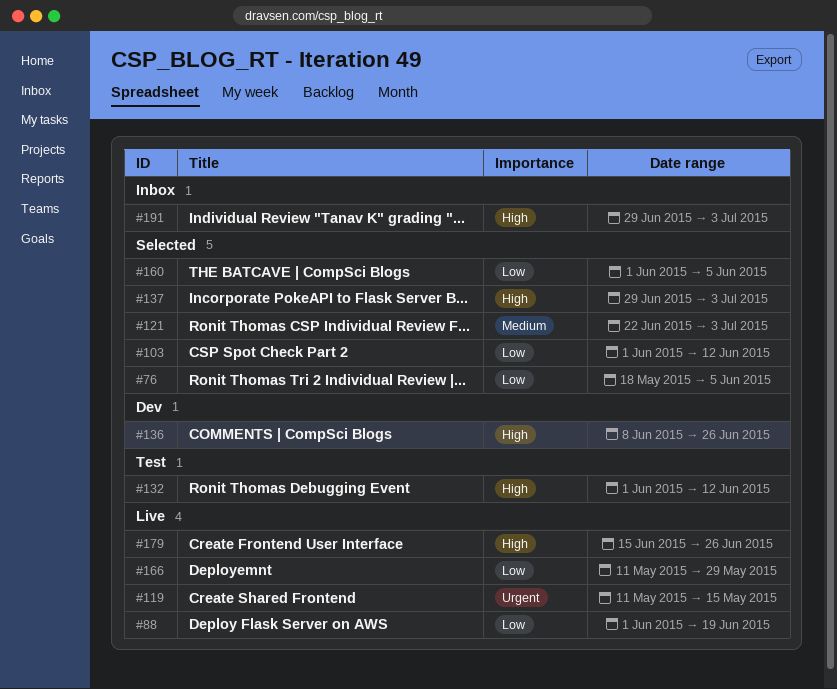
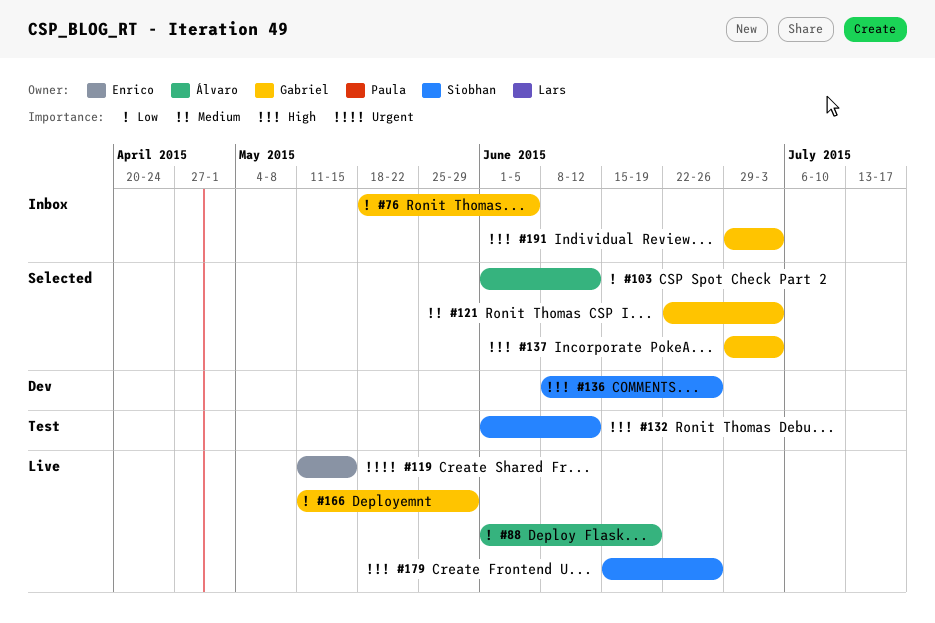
#76, status: Selected -> Inbox
#160: present -> none

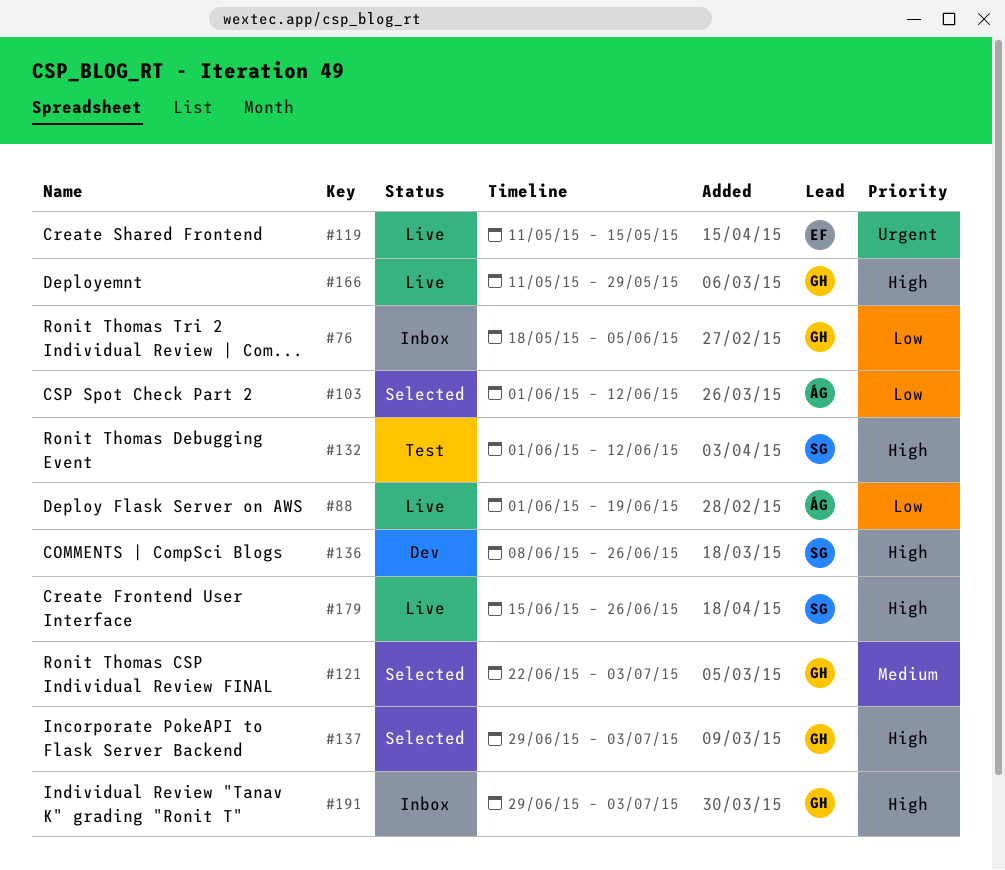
#166, priority: Low -> High

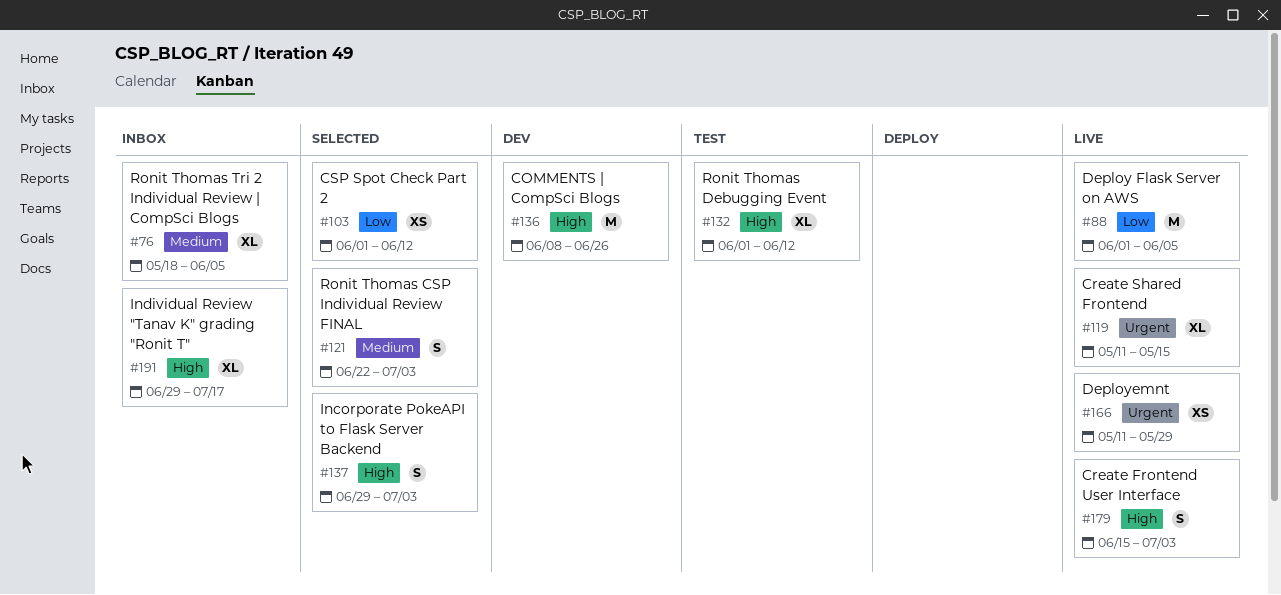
#76, priority: Low -> Medium
#88, due: Jun 19 -> Jun 5
#166, priority: High -> Urgent
#179, due: Jun 26 -> Jul 3
#191, due: Jul 3 -> Jul 17

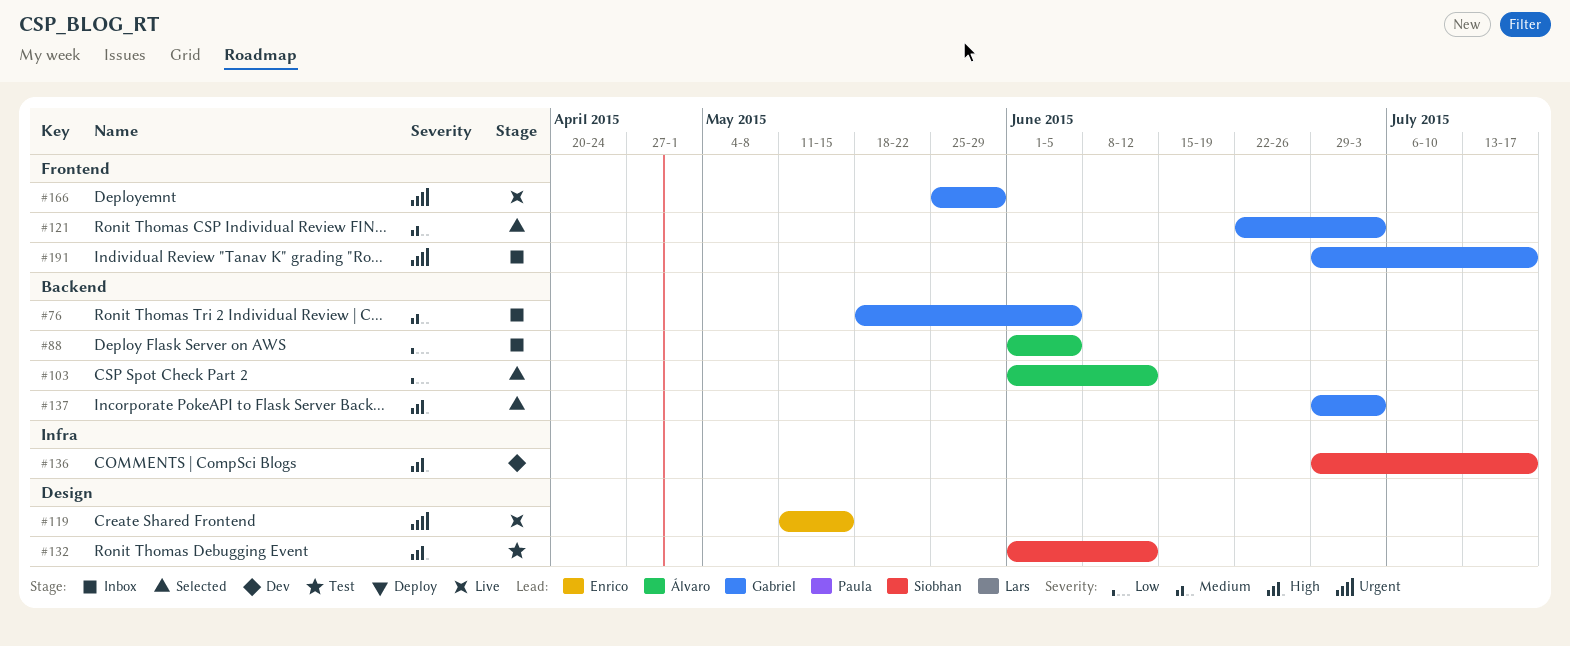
#88, status: Live -> Inbox
#136, start: Jun 8 -> Jun 29
#136, due: Jun 26 -> Jul 17
#166, start: May 11 -> May 25
#179: present -> none
#191, priority: High -> Urgent

